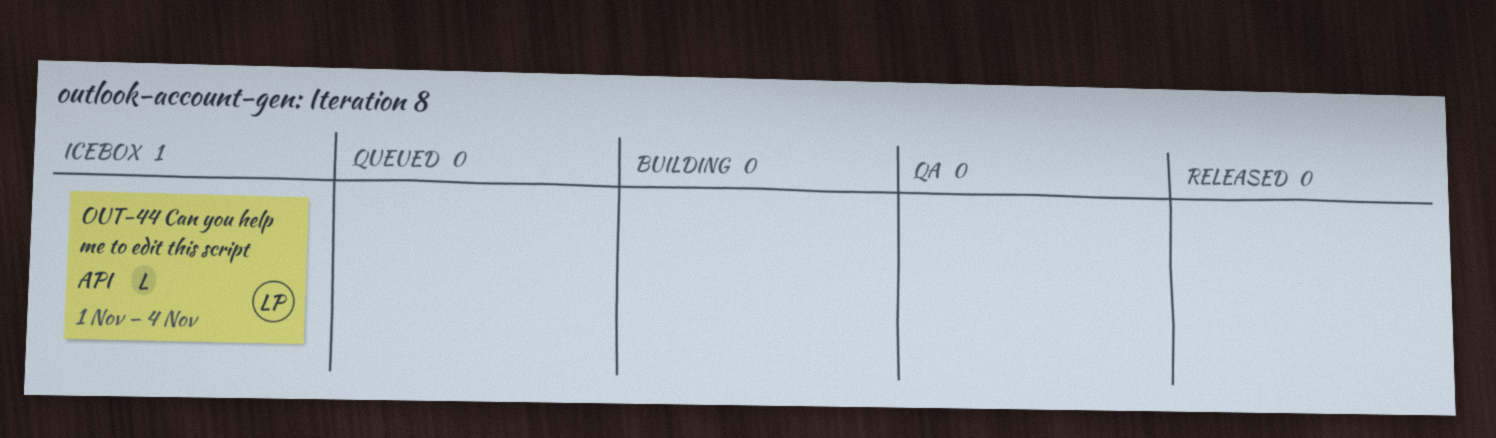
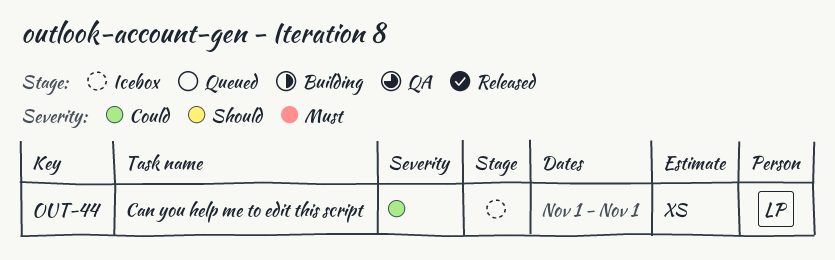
OUT-44, estimate: L -> XS
OUT-44, due: Nov 4 -> Nov 1

